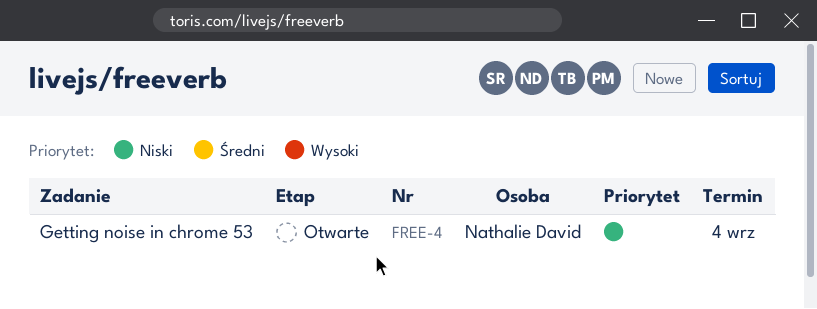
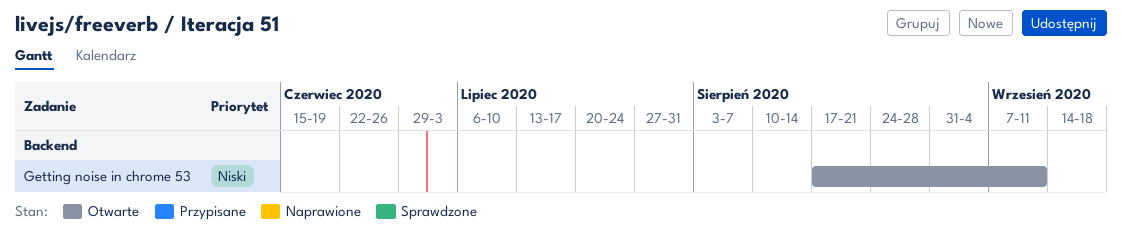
Getting noise in chrome 53, due: Sep 4 -> Sep 11

